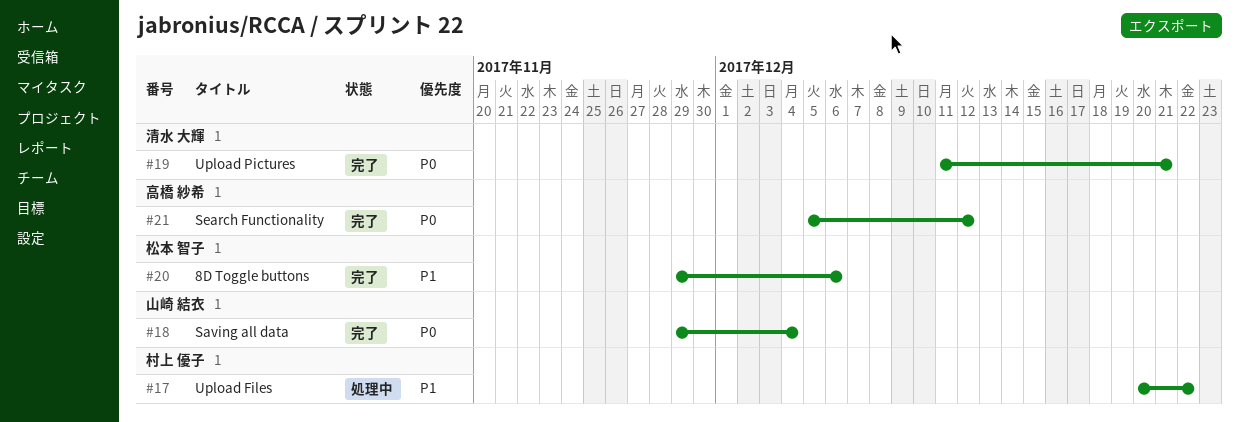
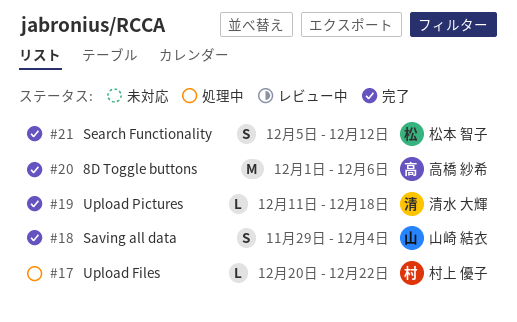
#19, due: Dec 21 -> Dec 18
#20, owner: 松本 智子 -> 高橋 紗希
#20, start: Nov 29 -> Dec 1
#21, owner: 高橋 紗希 -> 松本 智子

